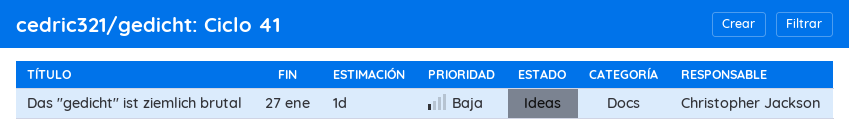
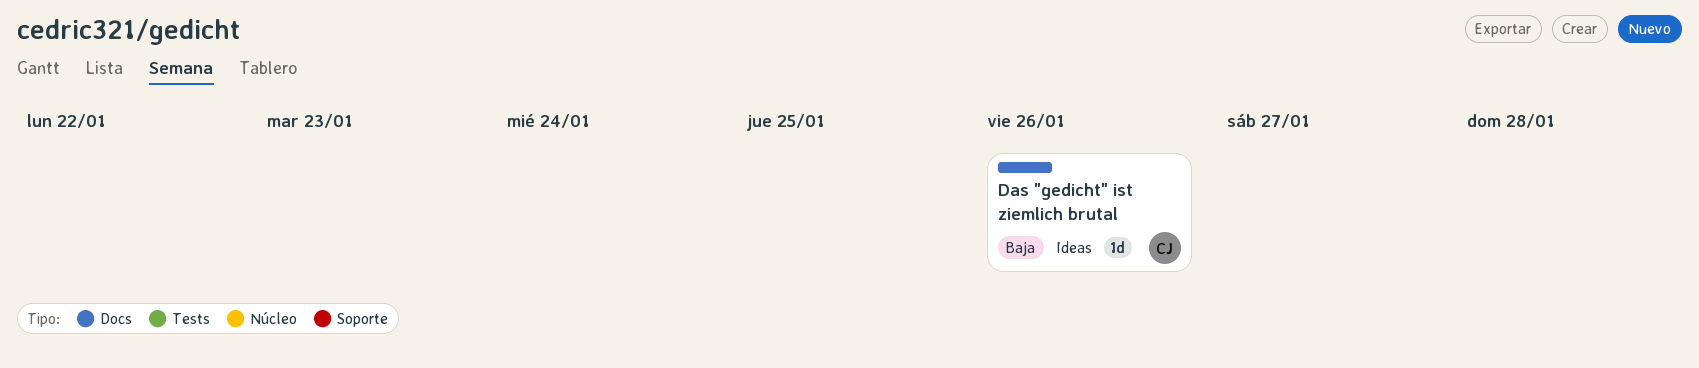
Das "gedicht" ist ziemlich brutal, due: Jan 27 -> Jan 26

